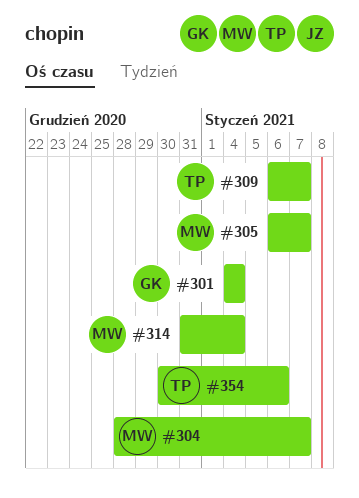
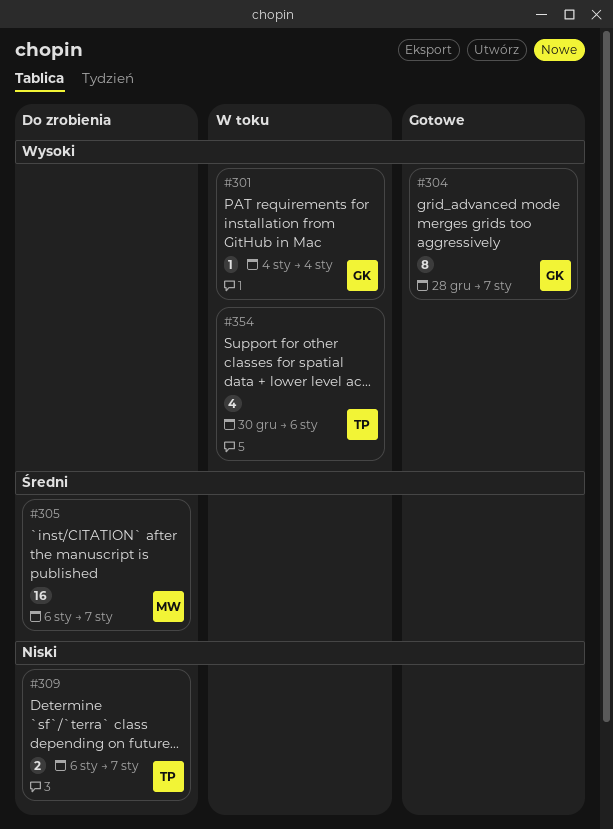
#304, owner: MW -> GK
#314: present -> none

